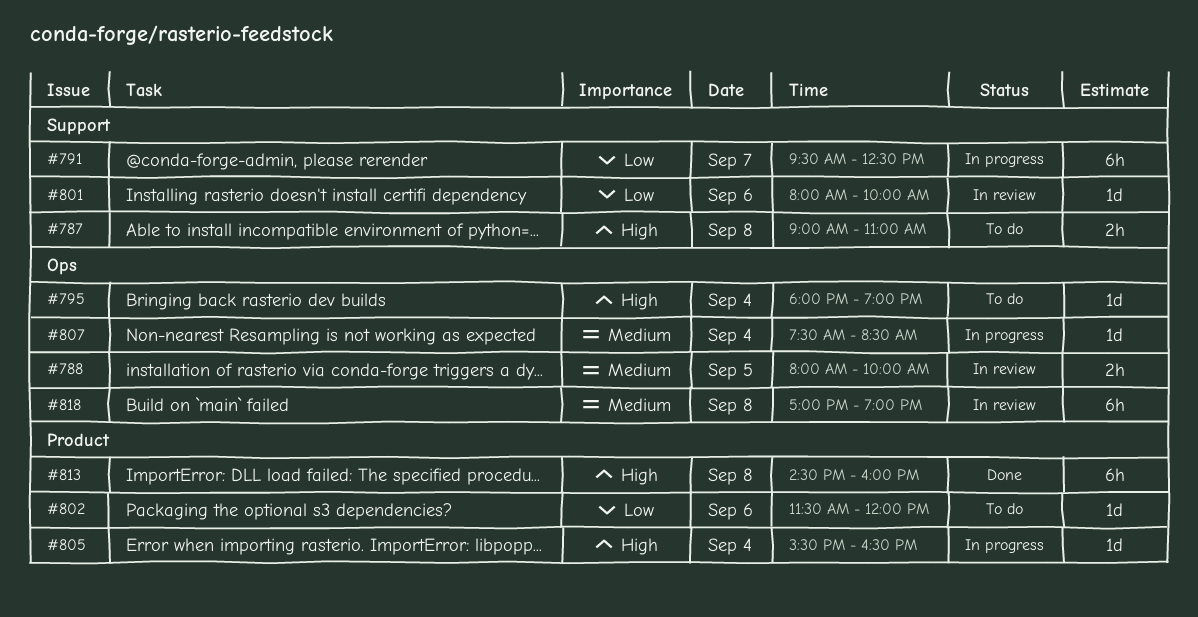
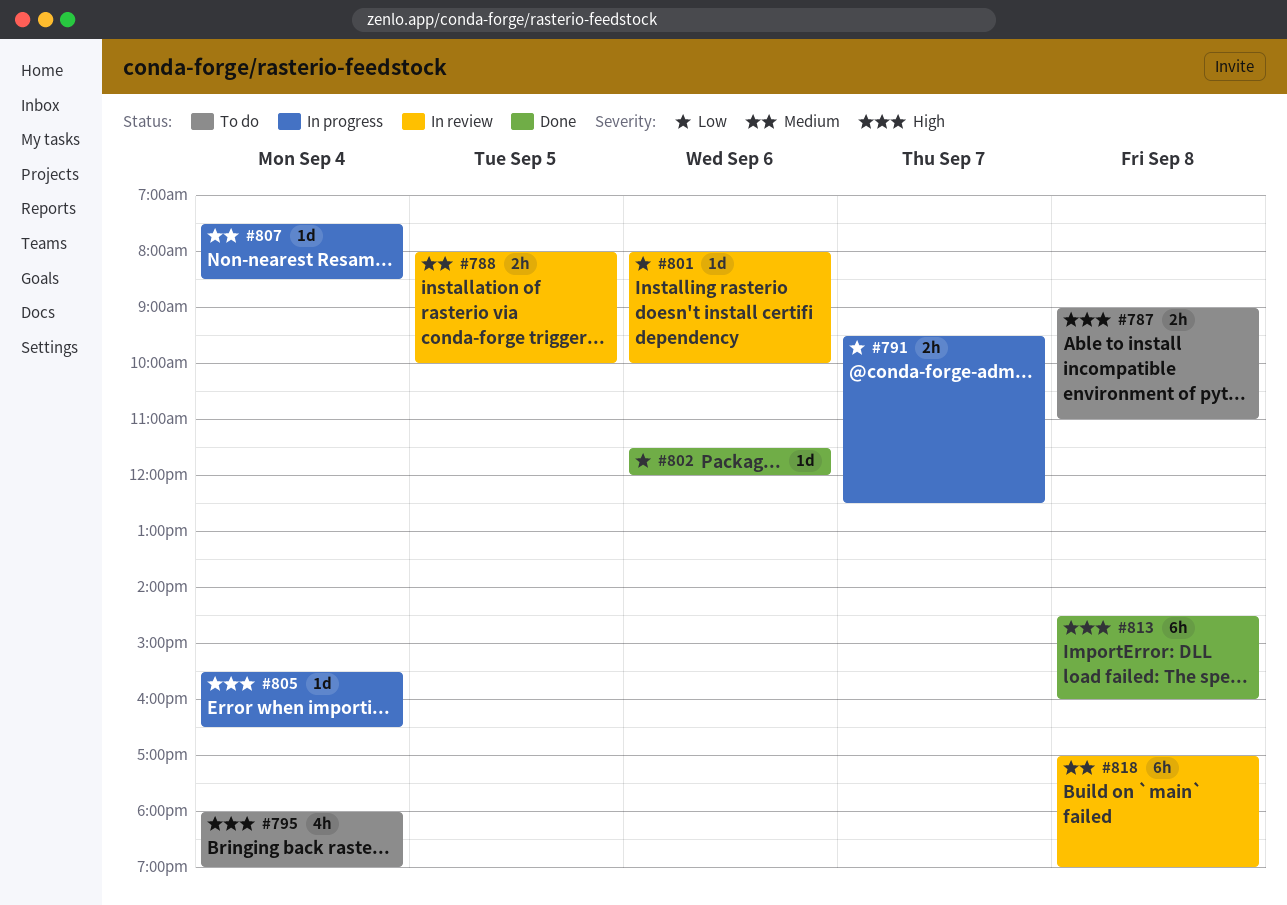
#791, estimate: 6h -> 2h
#795, estimate: 1d -> 4h
#802, status: To do -> Done

